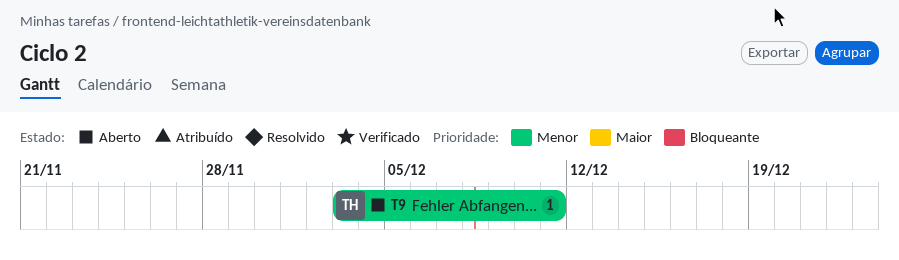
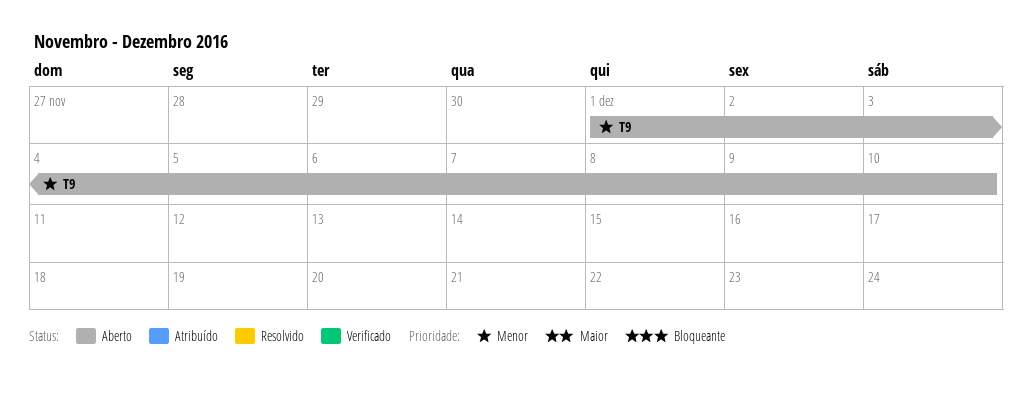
T9, start: Dec 3 -> Dec 1
T9, due: Dec 11 -> Dec 10

